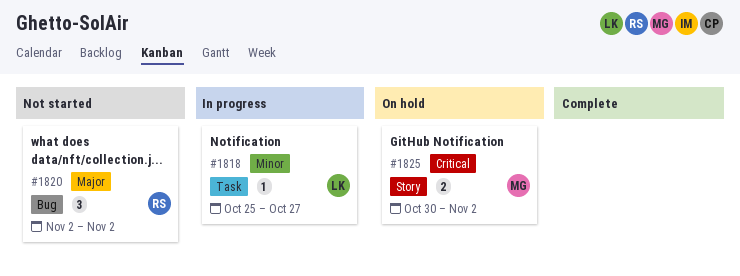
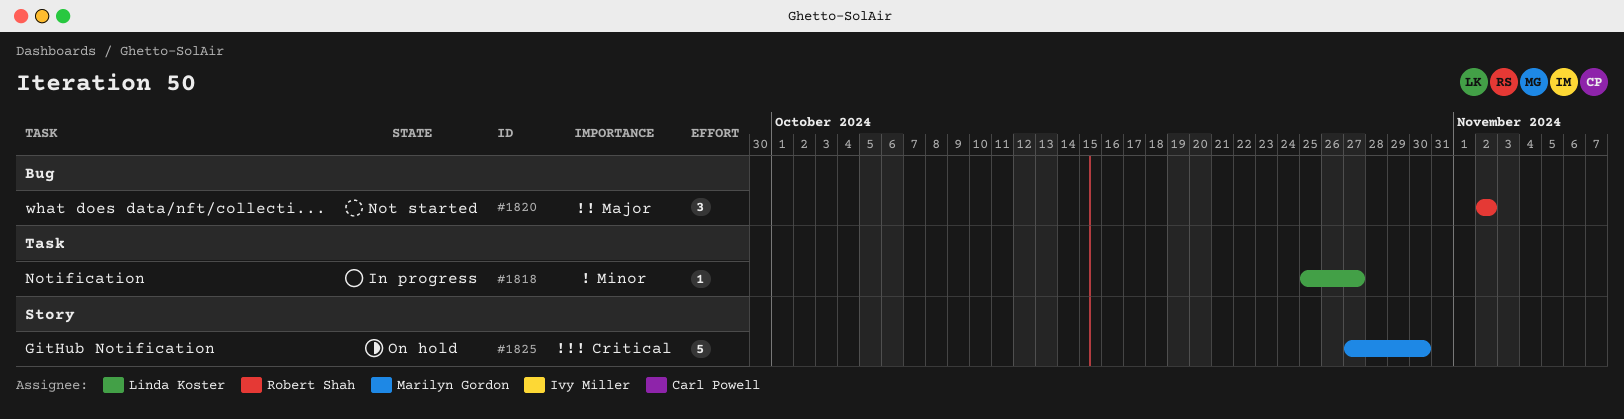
#1825, estimate: 2 -> 5
#1825, start: Oct 30 -> Oct 27
#1825, due: Nov 2 -> Oct 30

